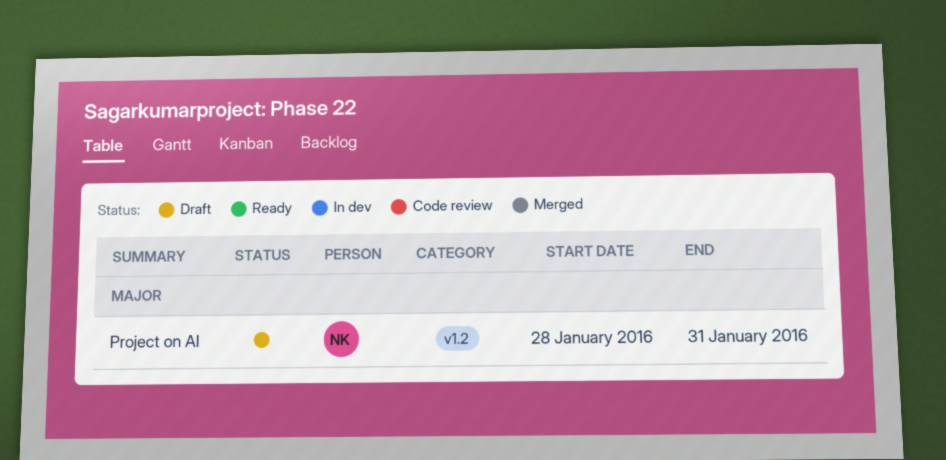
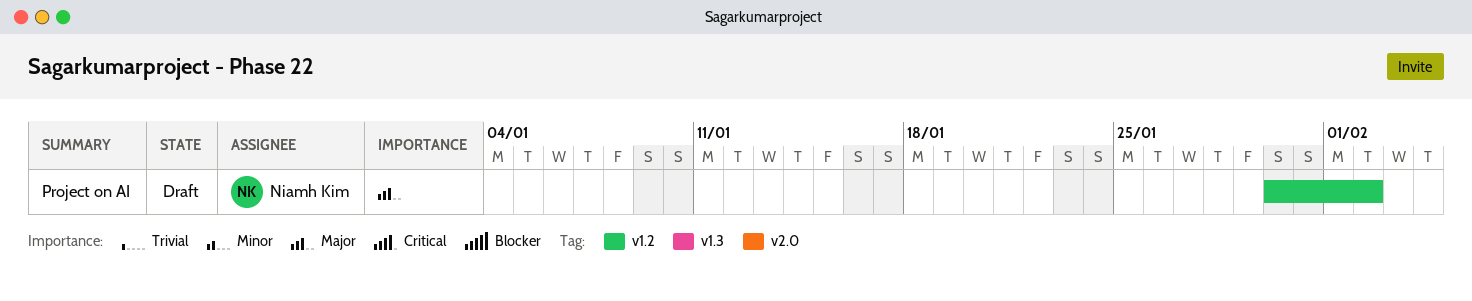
Project on AI, start: Jan 28 -> Jan 30
Project on AI, due: Jan 31 -> Feb 2

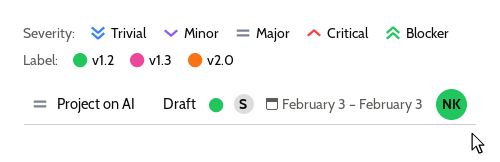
Project on AI, start: Jan 30 -> Feb 3
Project on AI, due: Feb 2 -> Feb 3

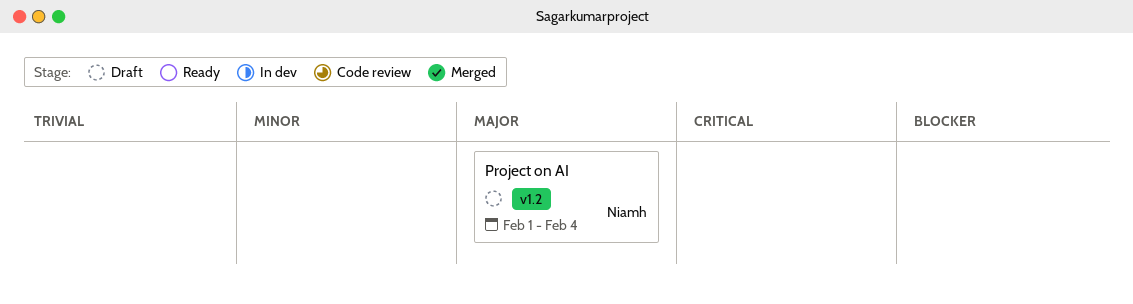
Project on AI, start: Feb 3 -> Feb 1
Project on AI, due: Feb 3 -> Feb 4

